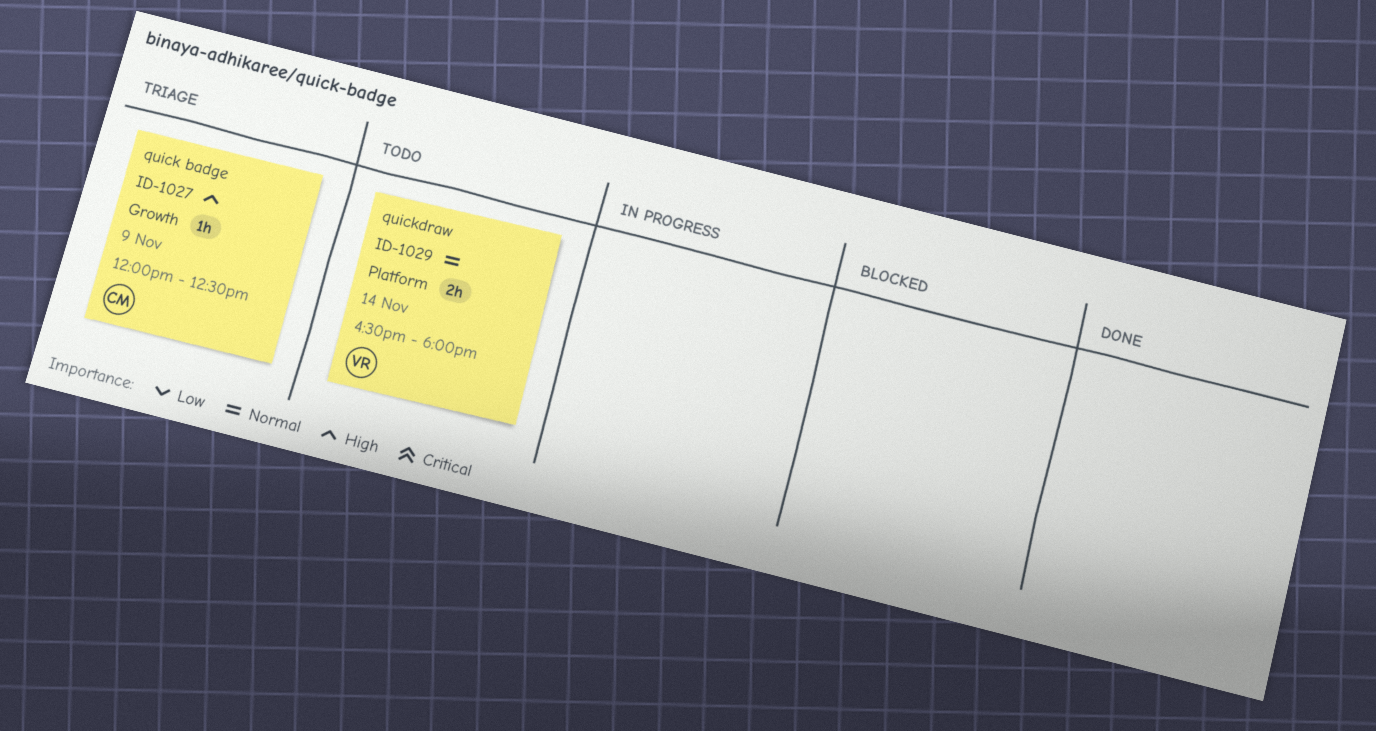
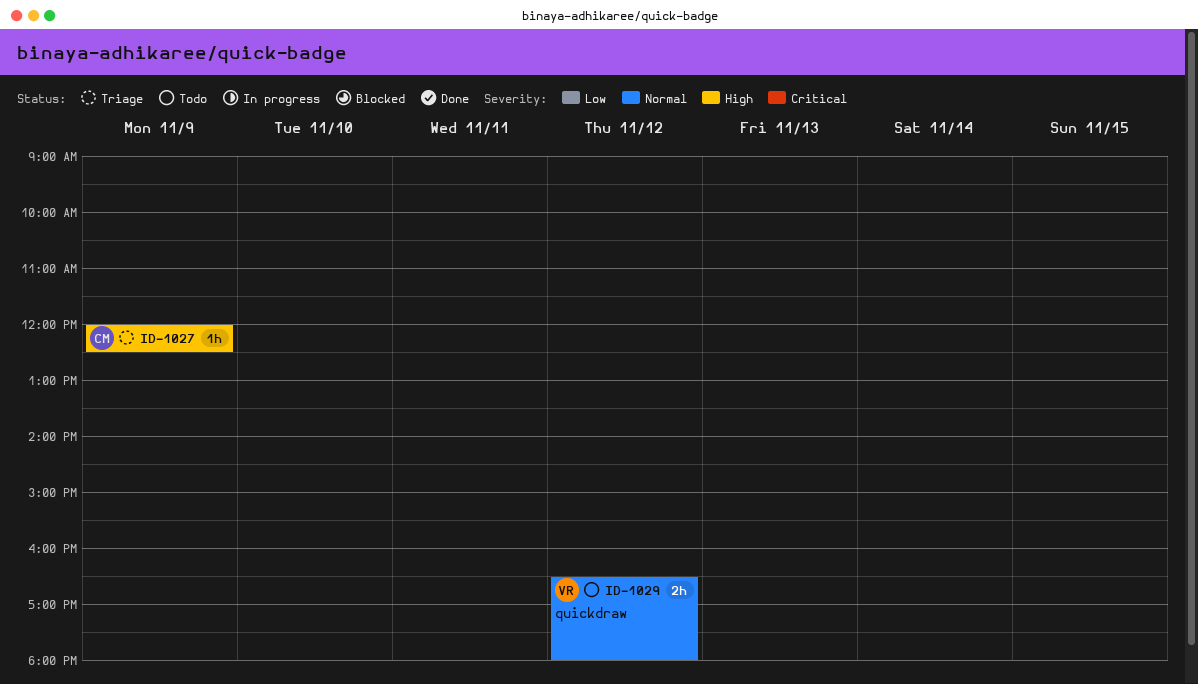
ID-1029, day: Nov 14 -> Nov 12

